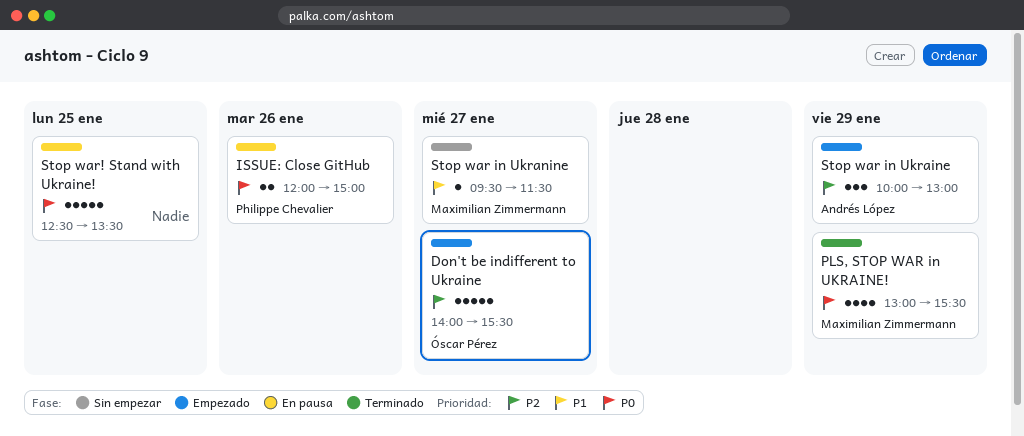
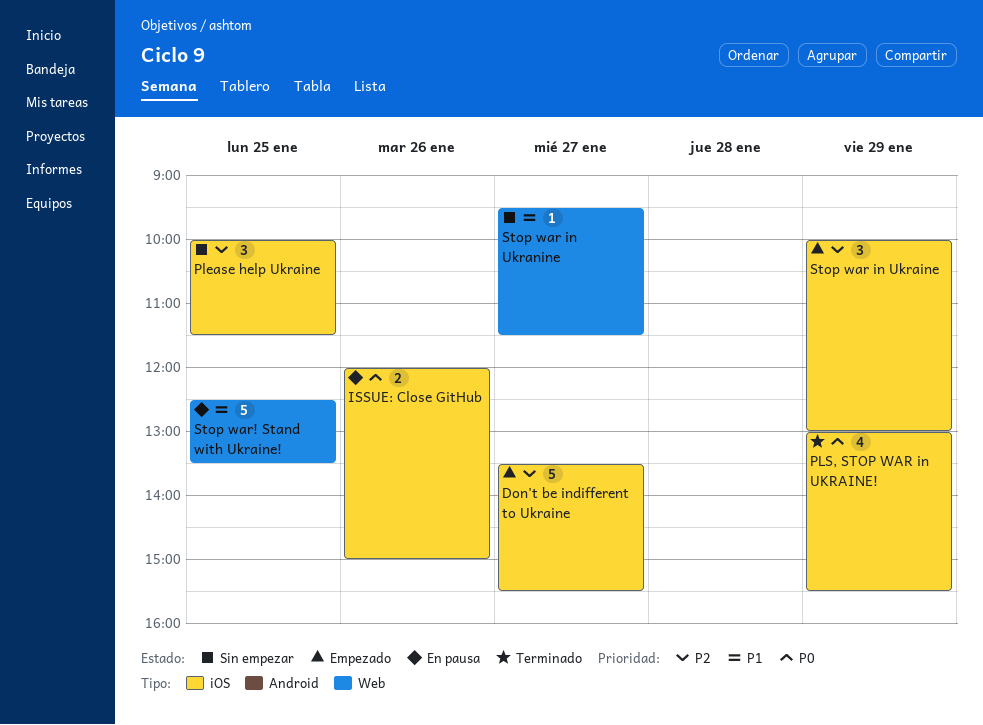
Don't be indifferent to Ukraine, begins: 14:00 -> 13:30
Please help Ukraine: none -> present
Stop war! Stand with Ukraine!, priority: P0 -> P1

